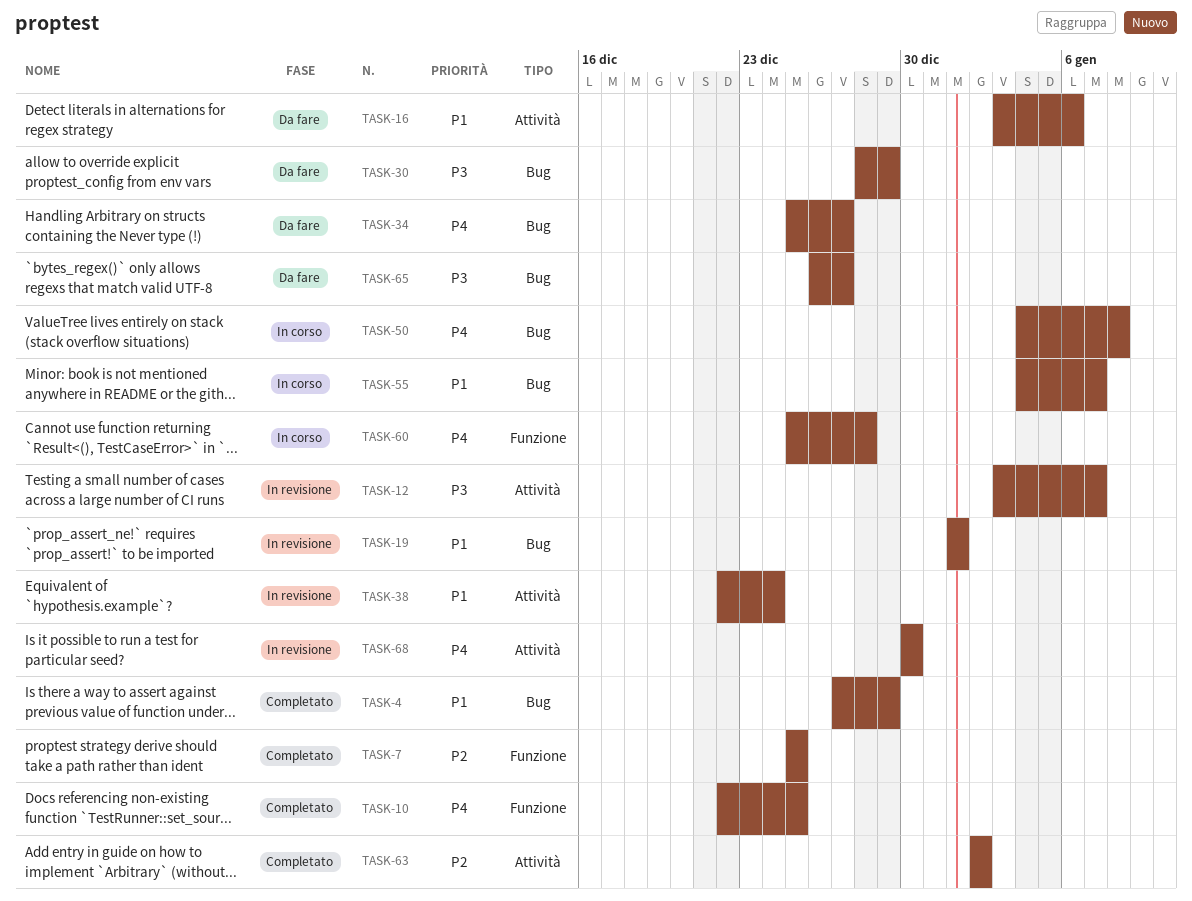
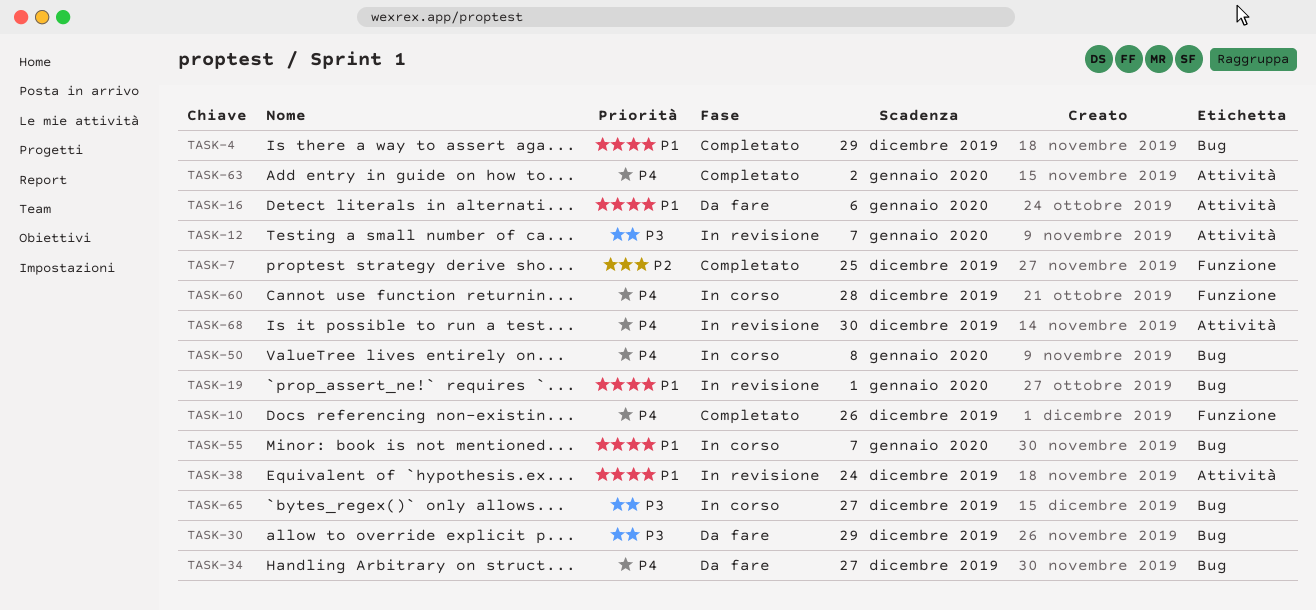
TASK-10, due: Dec 25 -> Dec 26
TASK-63, priority: P2 -> P4
TASK-65, status: Da fare -> In corso

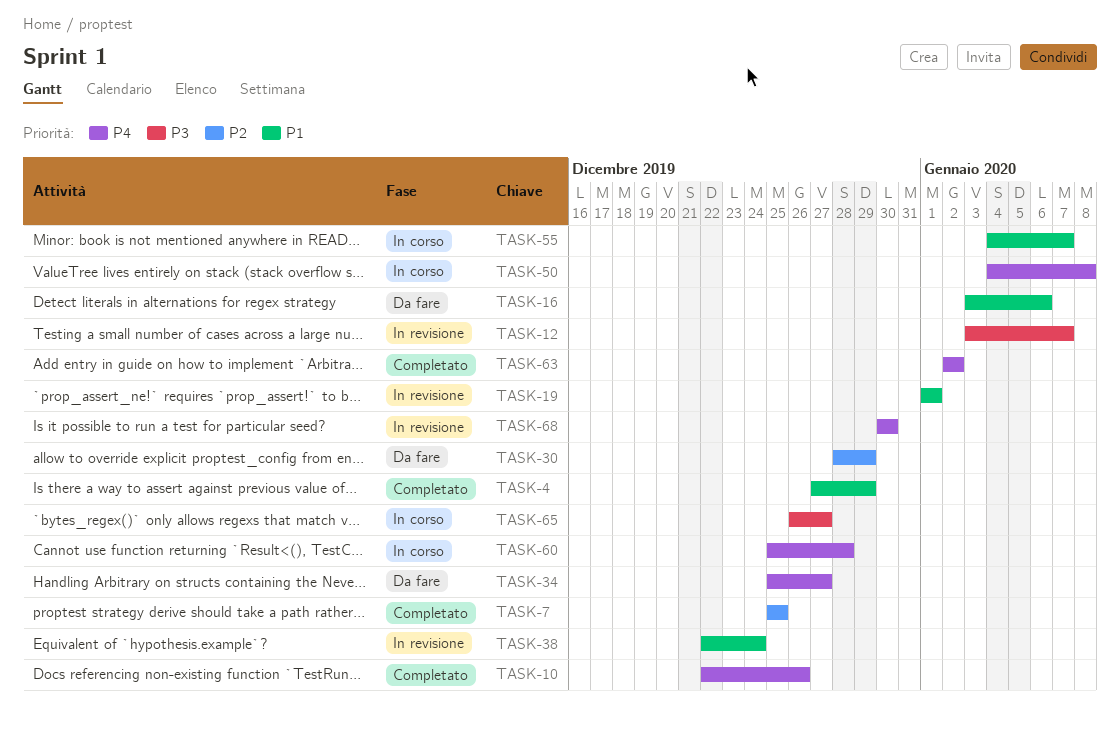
TASK-30, priority: P3 -> P2

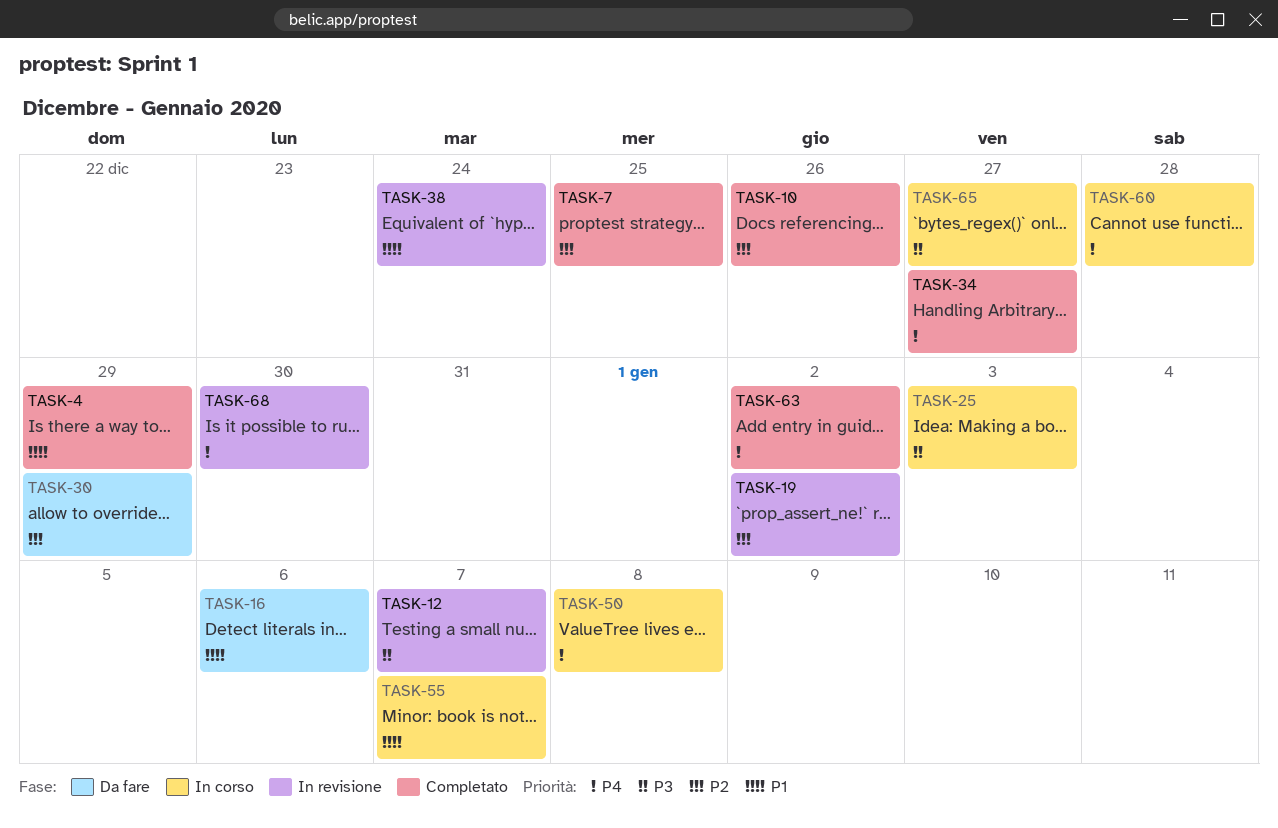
TASK-10, priority: P4 -> P2
TASK-19, priority: P1 -> P2
TASK-19, due: Jan 1 -> Jan 2
TASK-25: none -> present
TASK-34, status: Da fare -> Completato

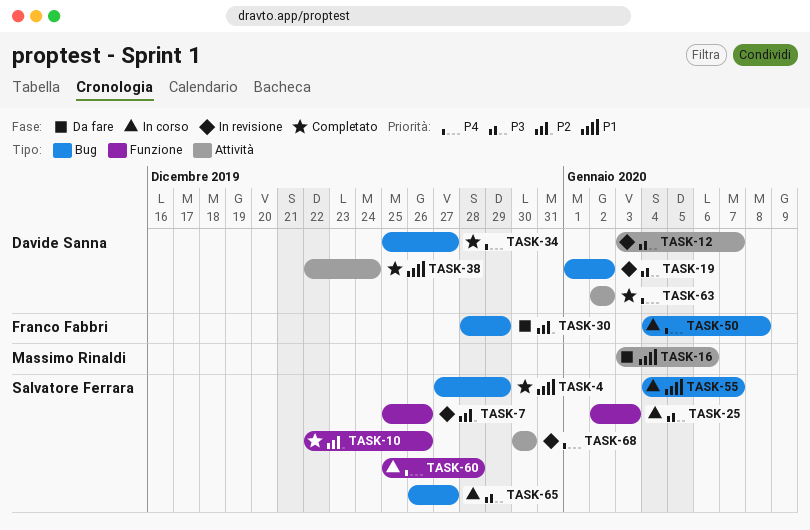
TASK-7, status: Completato -> In revisione
TASK-7, due: Dec 25 -> Dec 26
TASK-19, priority: P2 -> P3
TASK-38, status: In revisione -> Completato

